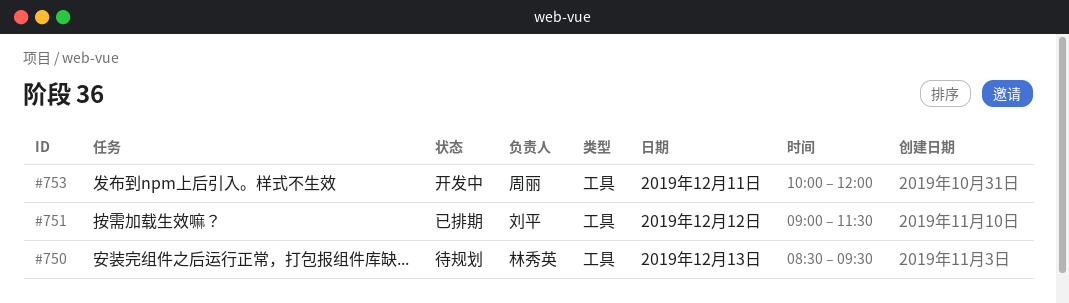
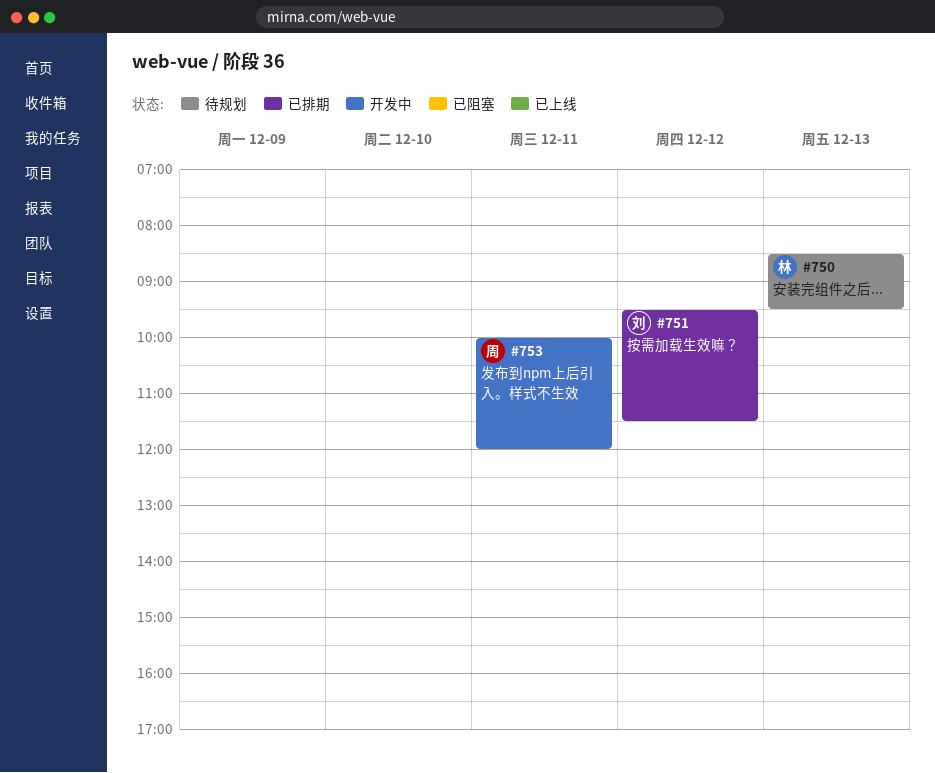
#751, begins: 09:00 -> 09:30

